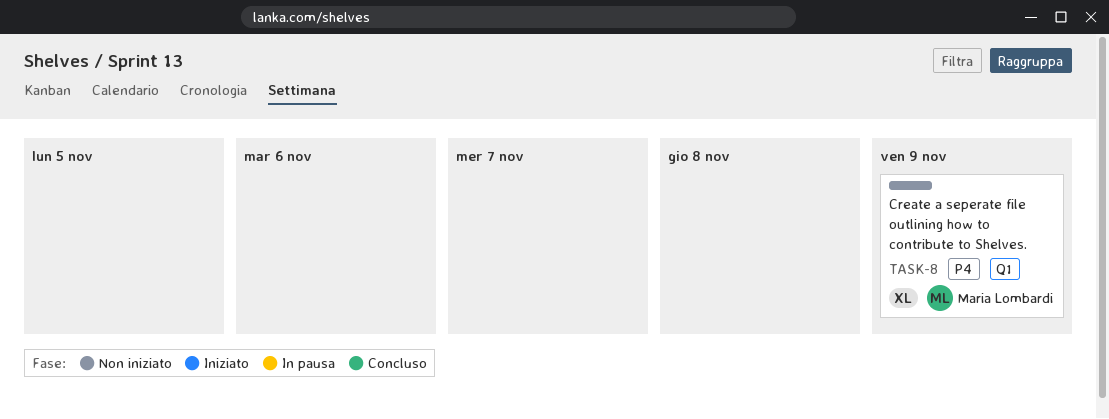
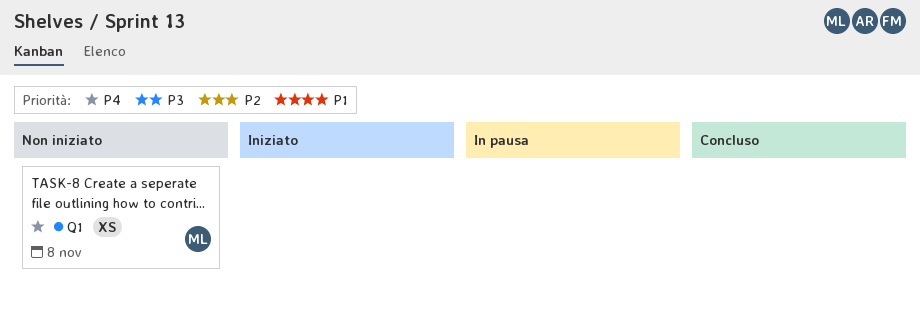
TASK-8, estimate: XL -> XS
TASK-8, due: Nov 9 -> Nov 8

